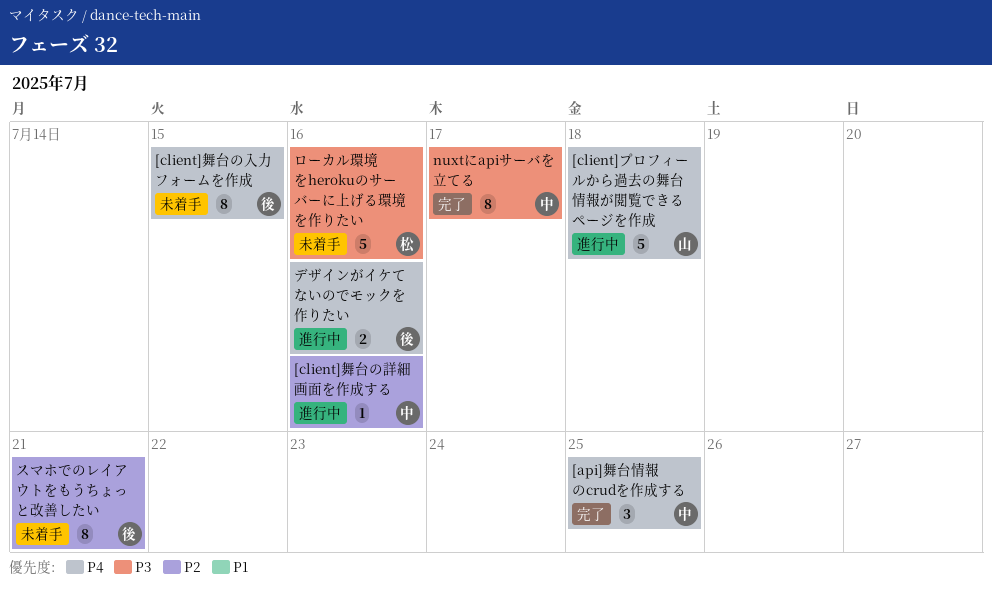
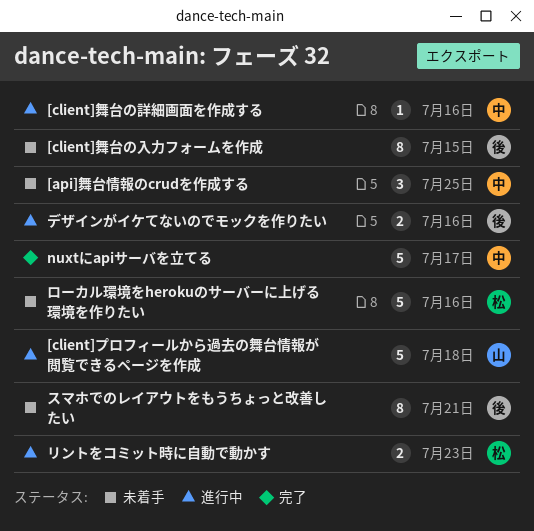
[api]舞台情報のcrudを作成する, status: 完了 -> 未着手
nuxtにapiサーバを立てる, estimate: 8 -> 5
リントをコミット時に自動で動かす: none -> present

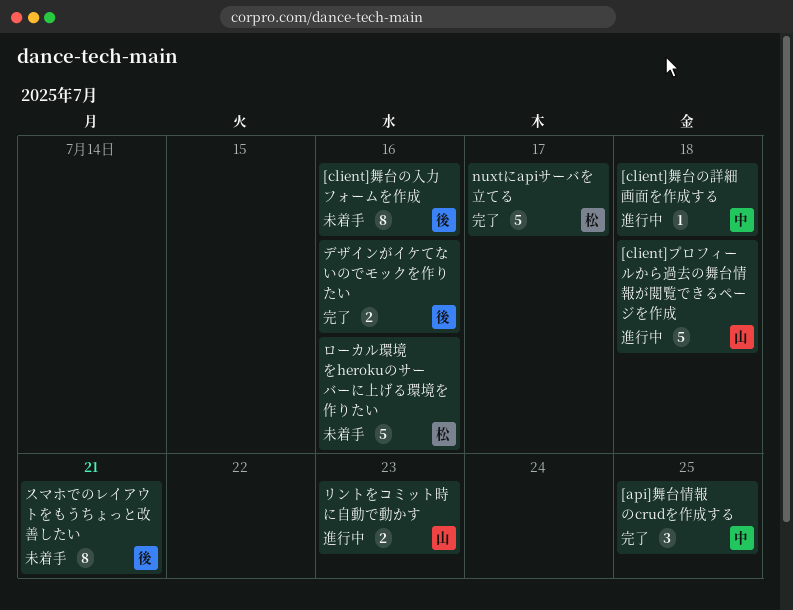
[api]舞台情報のcrudを作成する, status: 未着手 -> 完了
[client]舞台の入力フォームを作成, due: Jul 15 -> Jul 16
[client]舞台の詳細画面を作成する, due: Jul 16 -> Jul 18
nuxtにapiサーバを立てる, owner: 中 -> 松
デザインがイケてないのでモックを作りたい, status: 進行中 -> 完了
リントをコミット時に自動で動かす, owner: 松 -> 山

